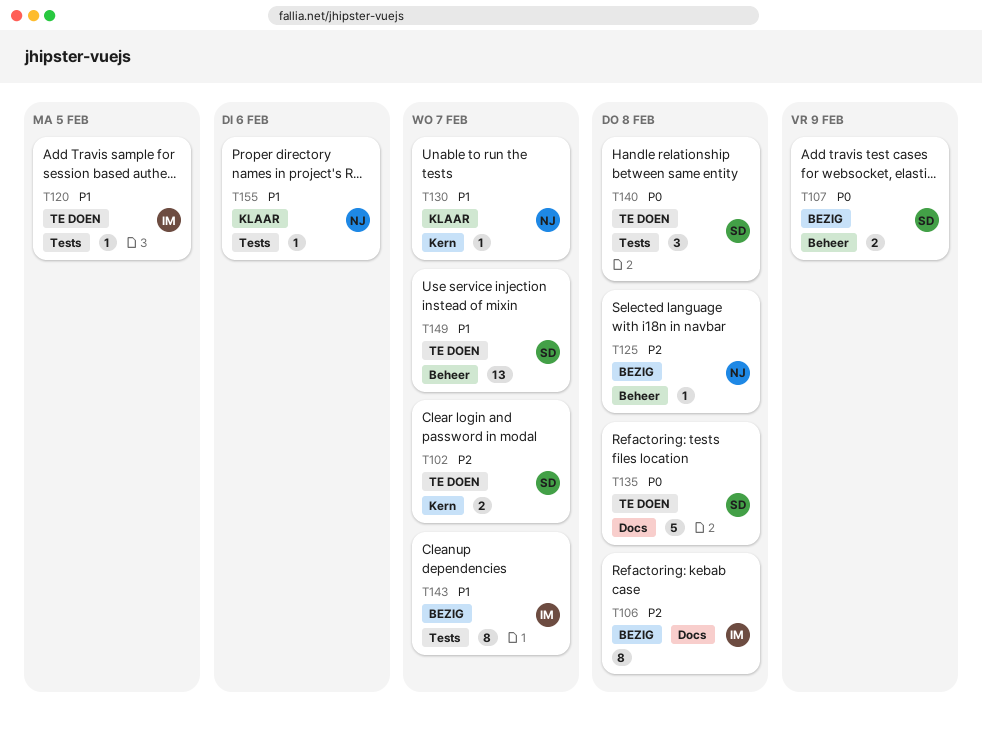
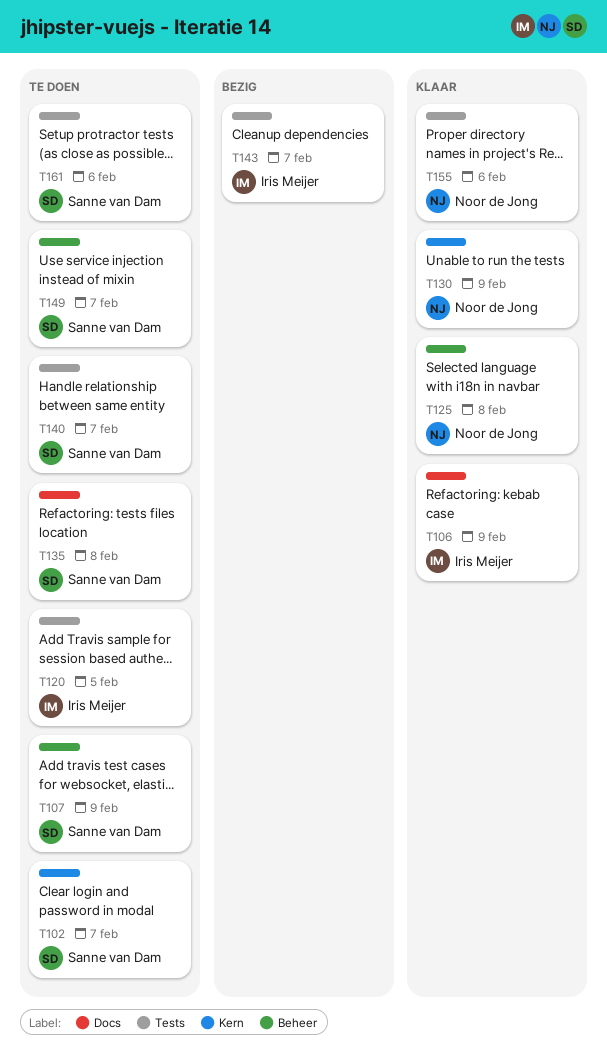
T106, status: Bezig -> Klaar
T106, due: Feb 8 -> Feb 9
T107, status: Bezig -> Te doen
T125, status: Bezig -> Klaar
T130, due: Feb 7 -> Feb 9
T140, due: Feb 8 -> Feb 7
T161: none -> present

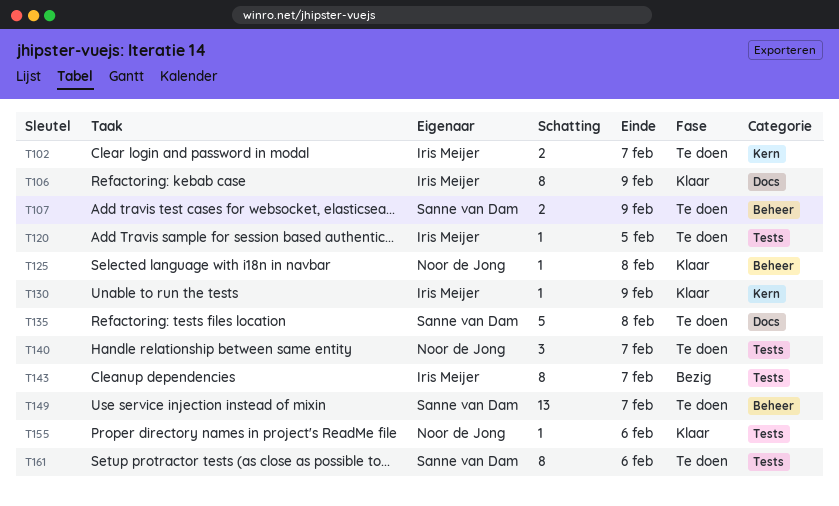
T102, owner: Sanne van Dam -> Iris Meijer
T130, owner: Noor de Jong -> Iris Meijer
T140, owner: Sanne van Dam -> Noor de Jong

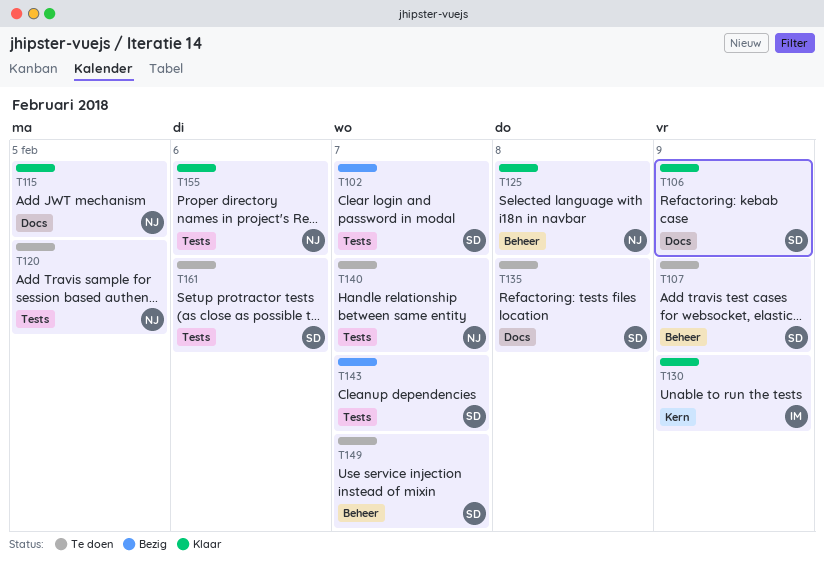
T102, status: Te doen -> Bezig
T102, owner: Iris Meijer -> Sanne van Dam
T102, label: Kern -> Tests
T106, owner: Iris Meijer -> Sanne van Dam
T115: none -> present
T120, owner: Iris Meijer -> Noor de Jong
T143, owner: Iris Meijer -> Sanne van Dam

